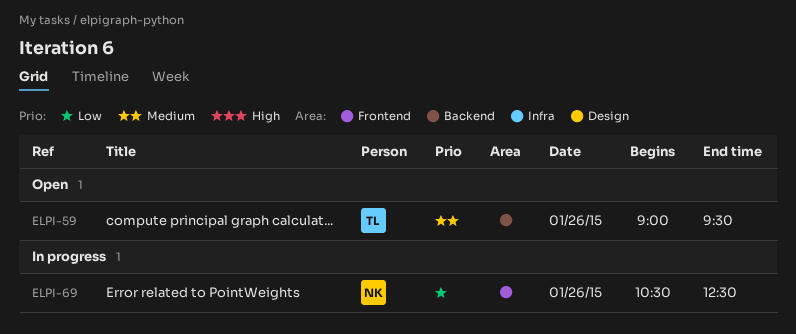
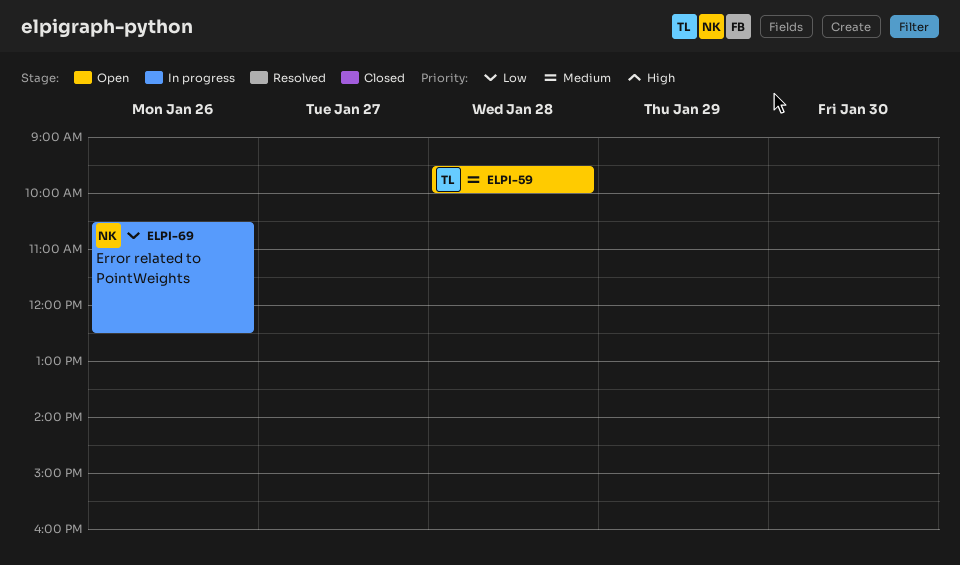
ELPI-59, day: Jan 26 -> Jan 28
ELPI-59, begins: 09:00 -> 09:30
ELPI-59, ends: 09:30 -> 10:00

